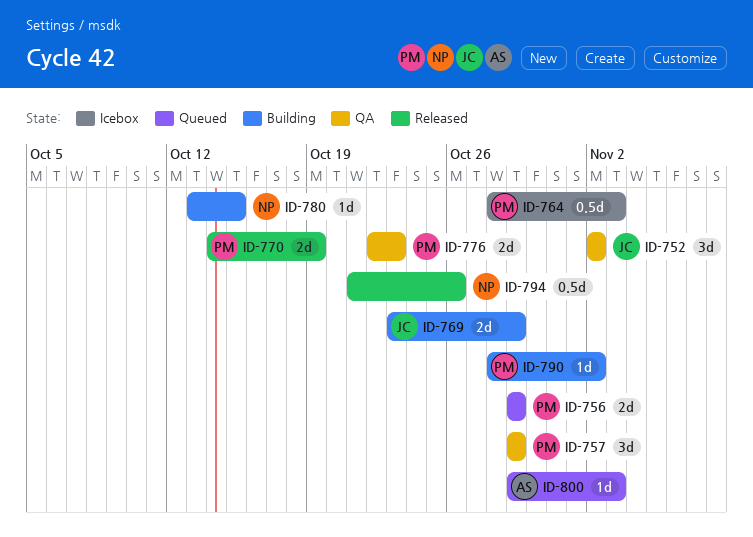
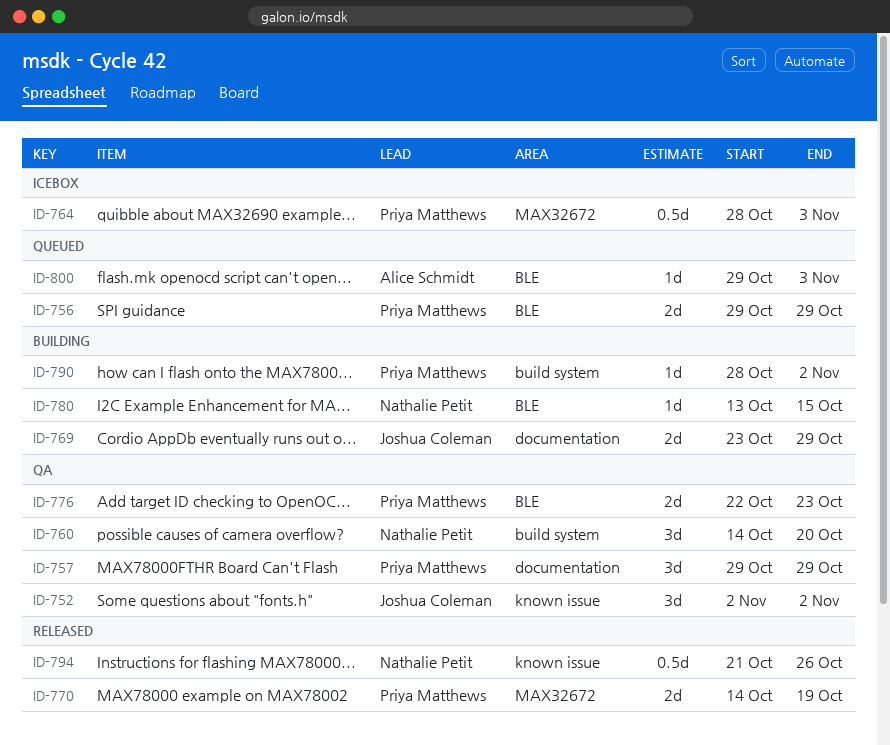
ID-760: none -> present

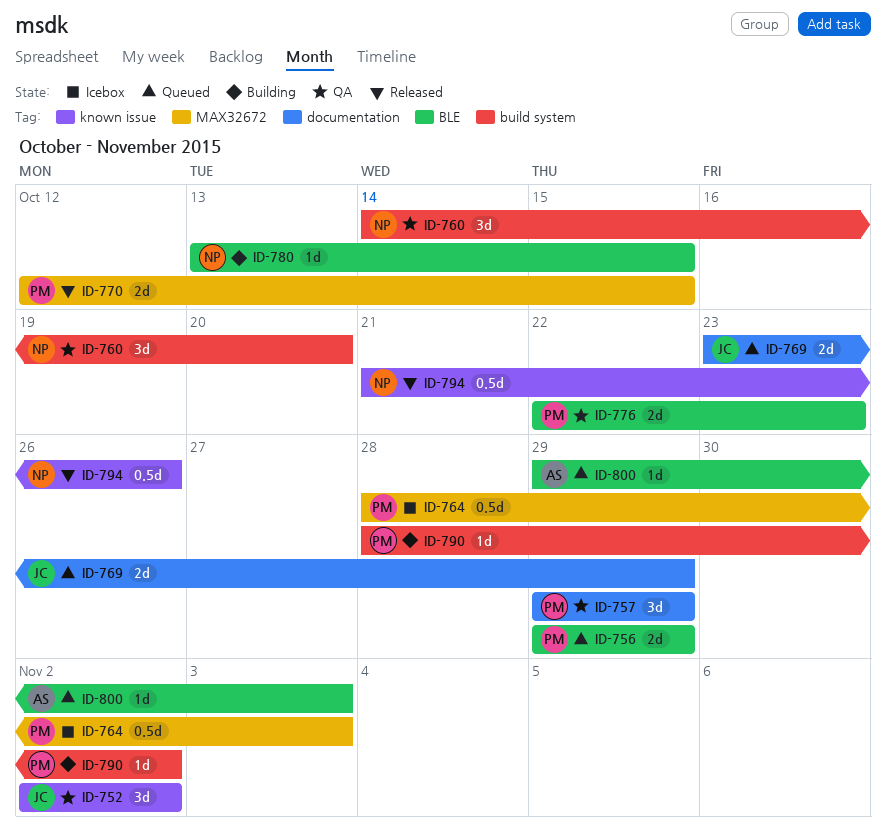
ID-769, status: Building -> Queued
ID-770, start: Oct 14 -> Oct 12
ID-770, due: Oct 19 -> Oct 15

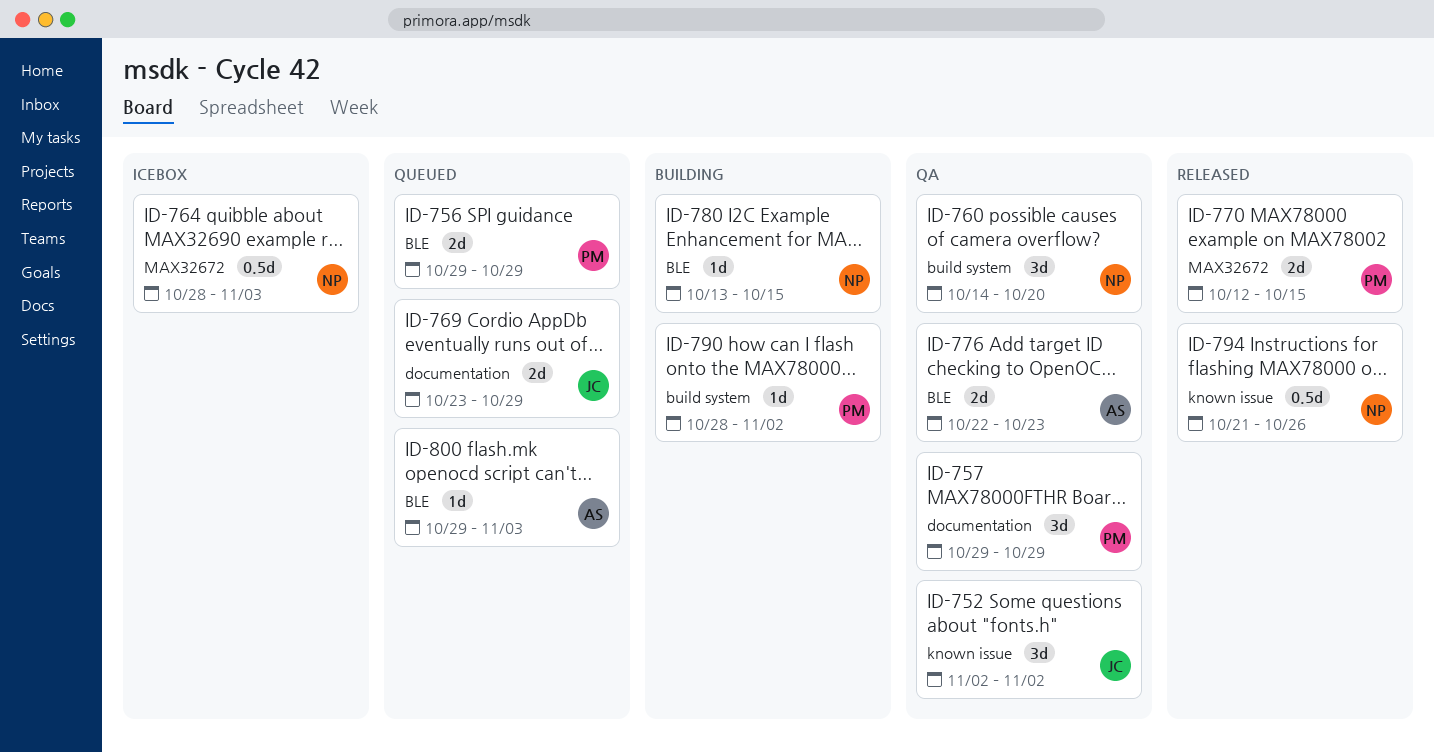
ID-764, owner: PM -> NP
ID-776, owner: PM -> AS

